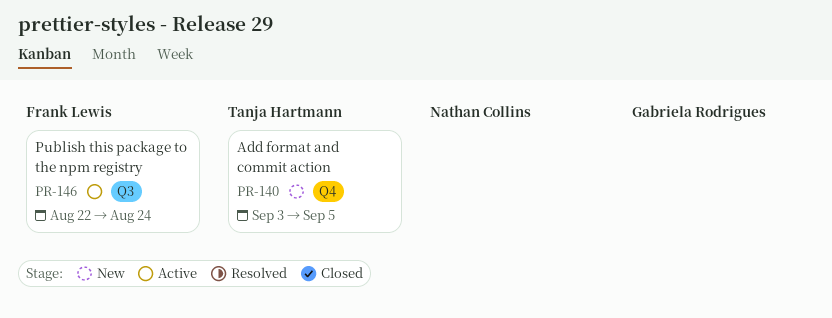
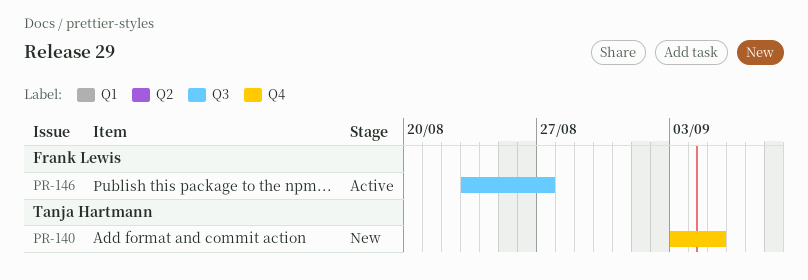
PR-146, start: Aug 22 -> Aug 23
PR-146, due: Aug 24 -> Aug 27

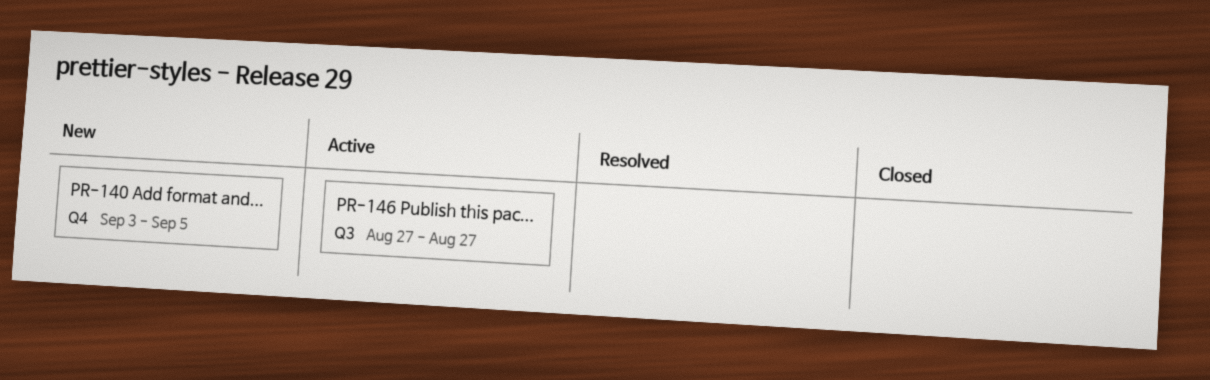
PR-146, start: Aug 23 -> Aug 27

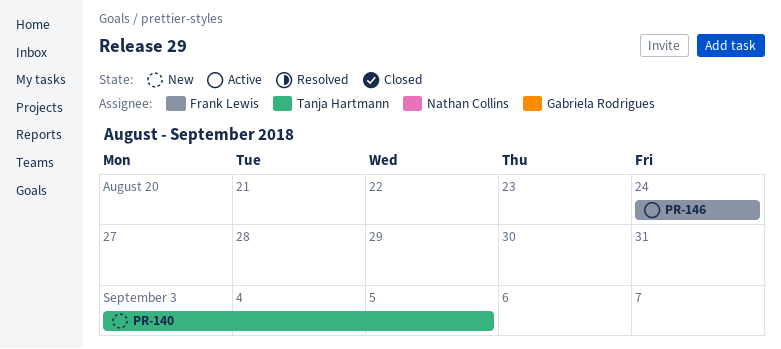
PR-146, start: Aug 27 -> Aug 24
PR-146, due: Aug 27 -> Aug 24

